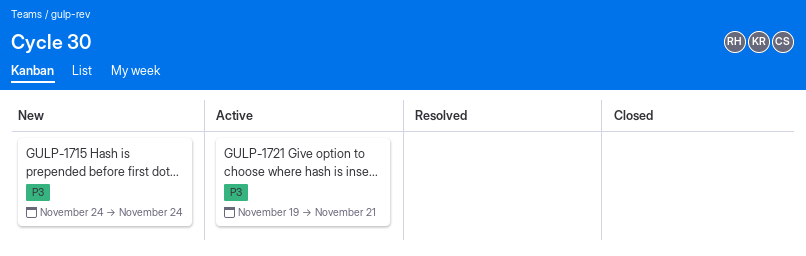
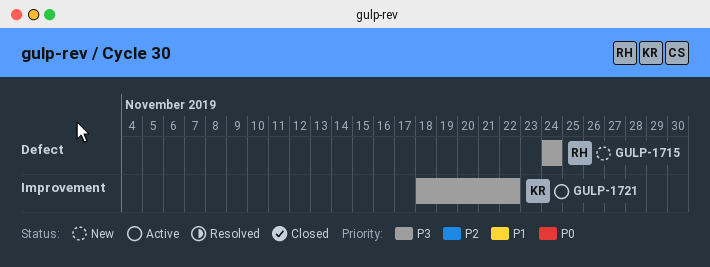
GULP-1721, start: Nov 19 -> Nov 18
GULP-1721, due: Nov 21 -> Nov 22

